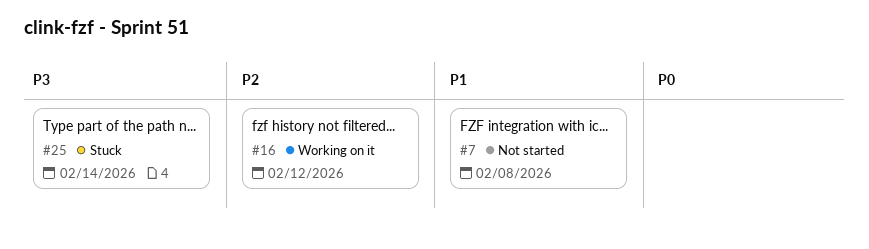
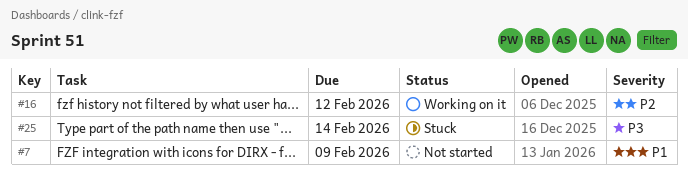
#7, due: Feb 8 -> Feb 9

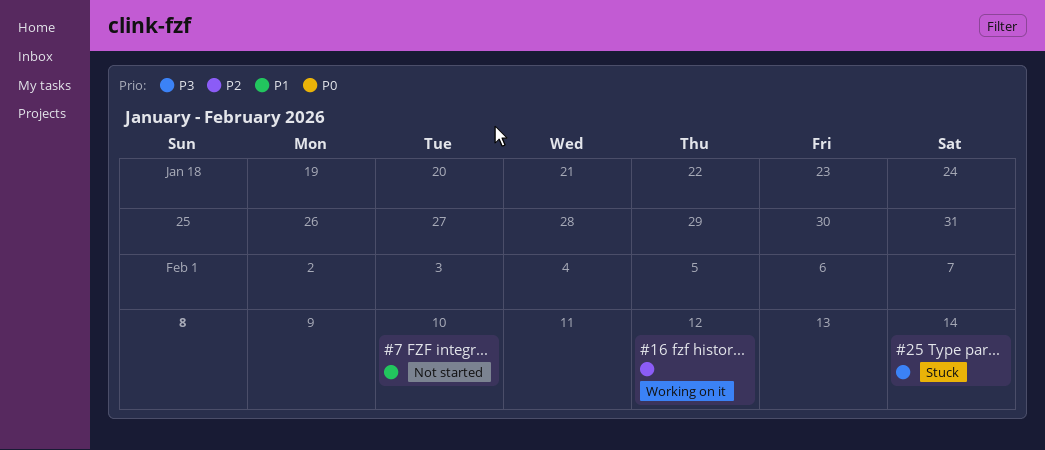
#7, due: Feb 9 -> Feb 10

